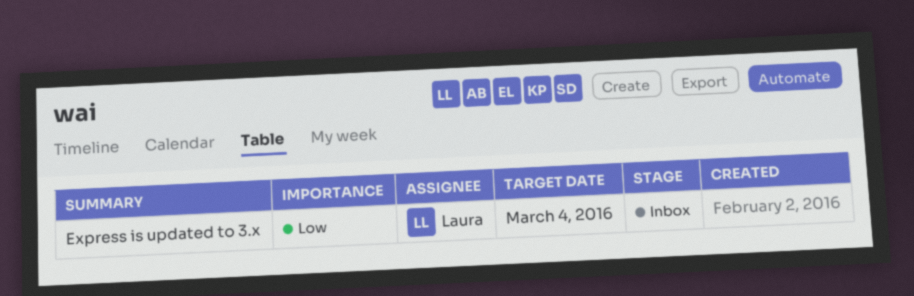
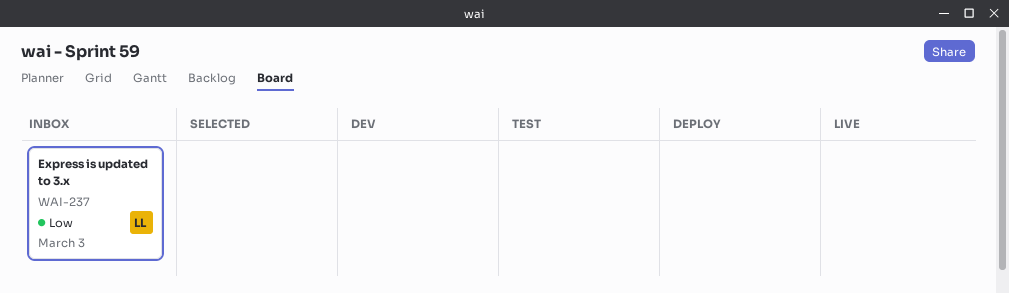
Express is updated to 3.x, due: Mar 4 -> Mar 3

